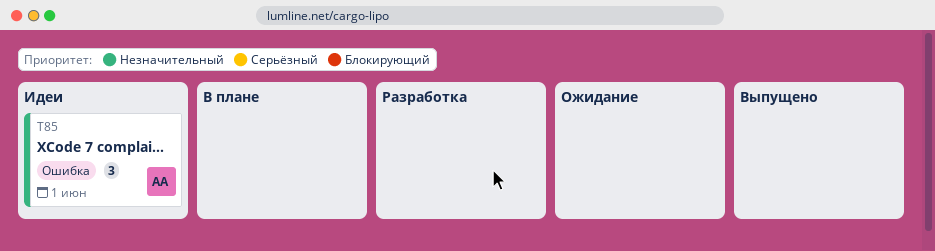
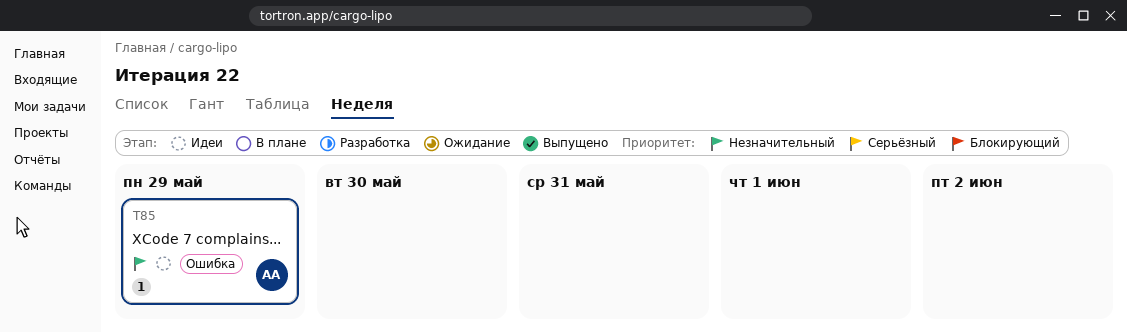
T85, estimate: 3 -> 1
T85, due: Jun 1 -> May 29

